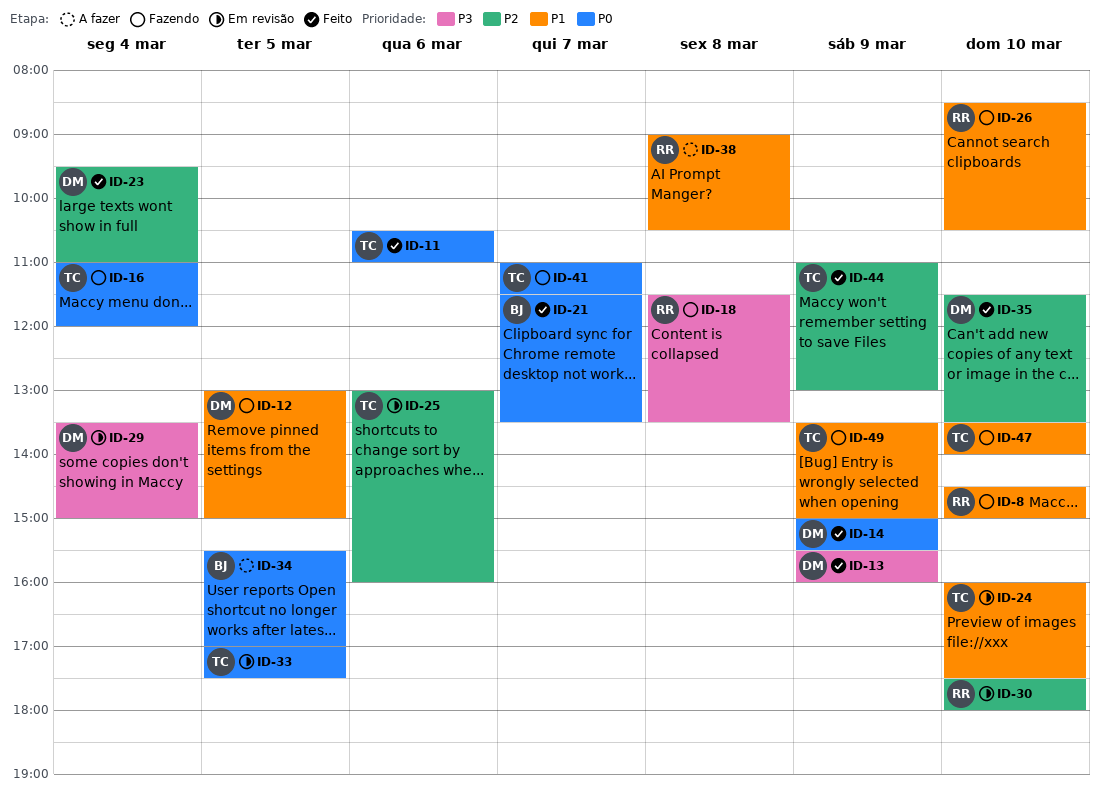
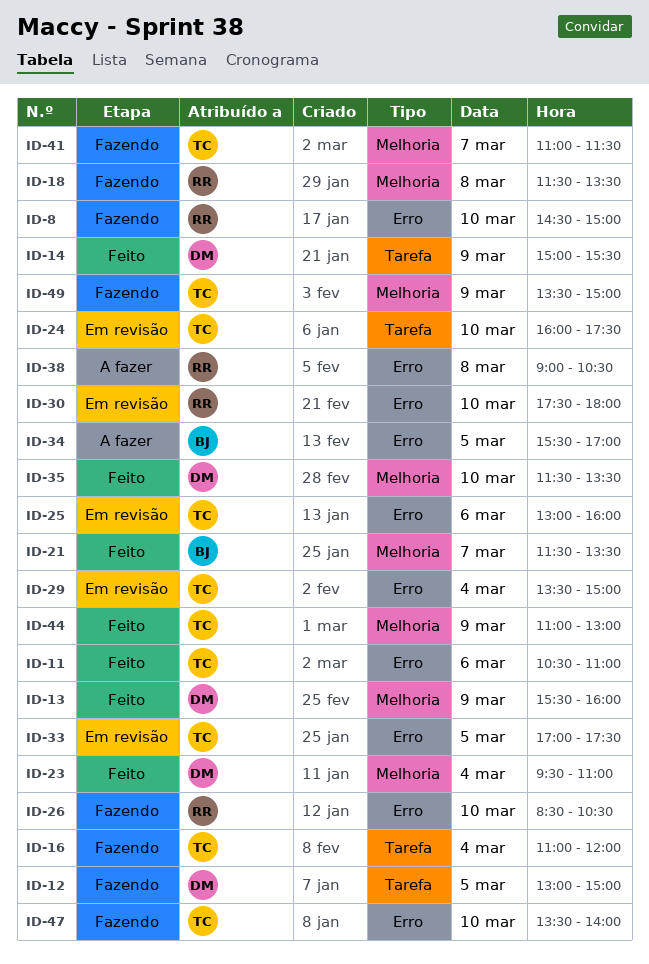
ID-29, owner: DM -> TC

